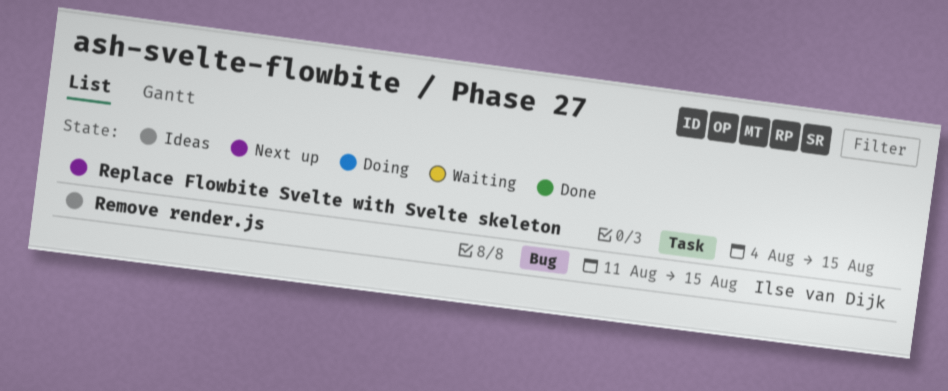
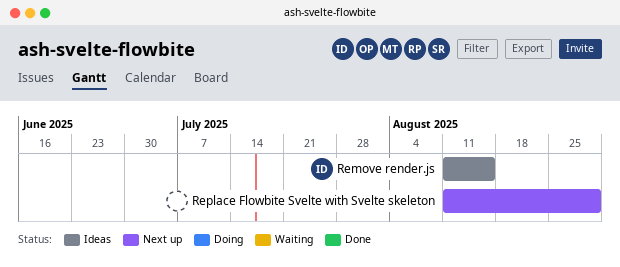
Replace Flowbite Svelte with Svelte skeleton, start: Aug 4 -> Aug 11
Replace Flowbite Svelte with Svelte skeleton, due: Aug 15 -> Aug 29

